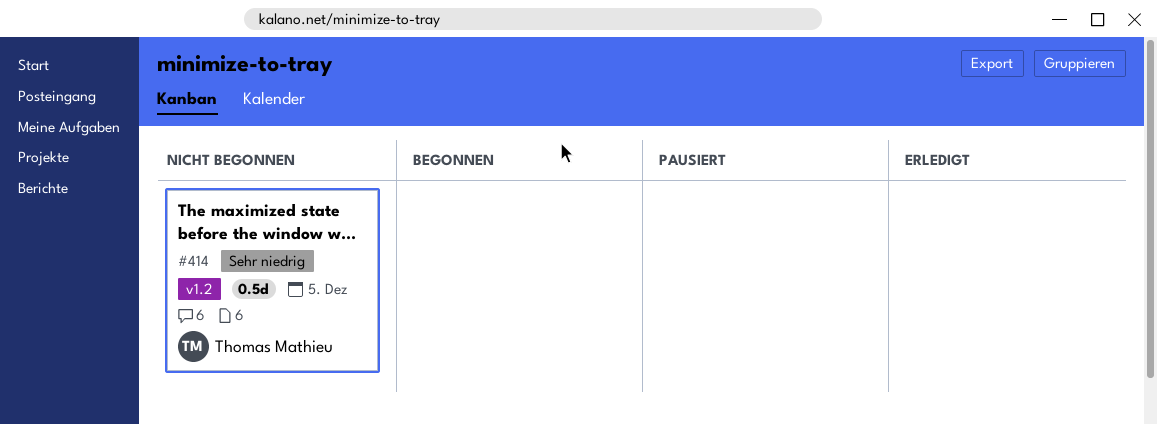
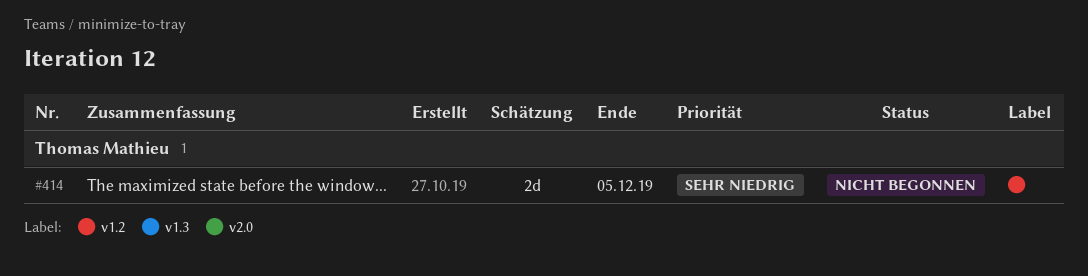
#414, estimate: 0.5d -> 2d

